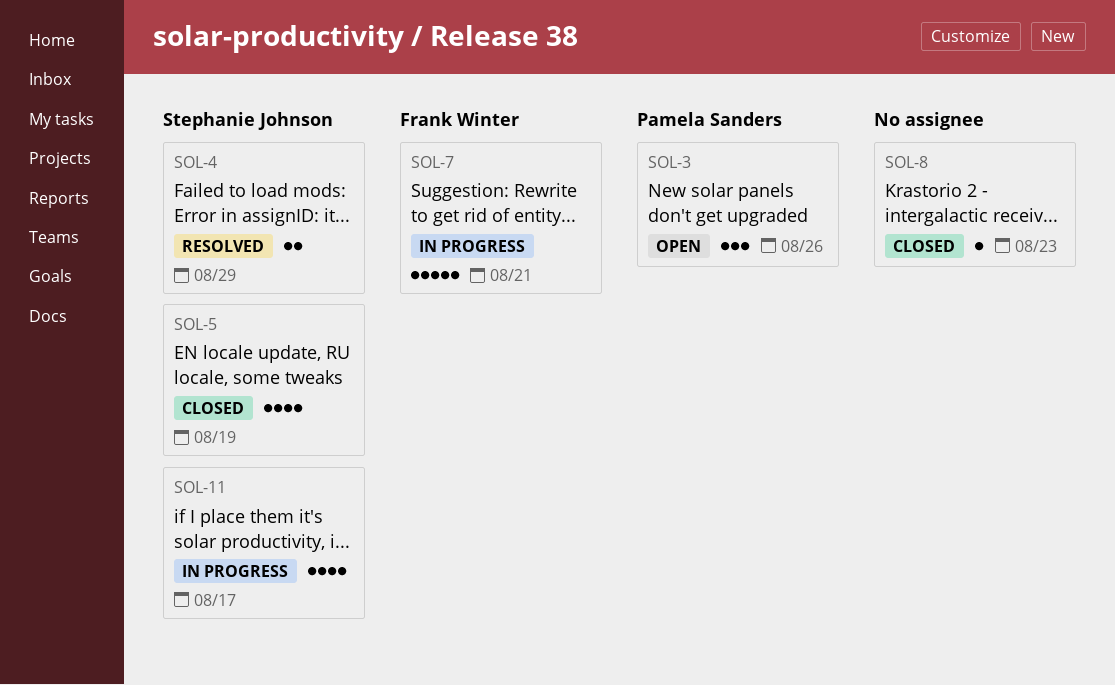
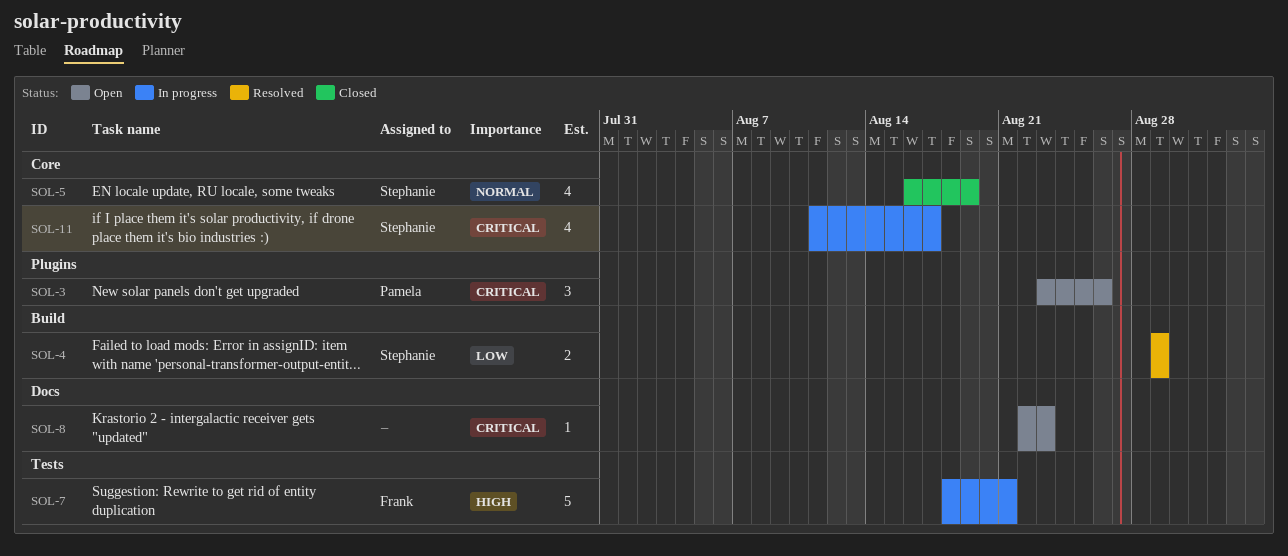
SOL-8, status: Closed -> Open

